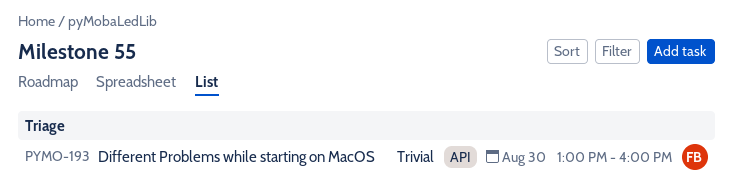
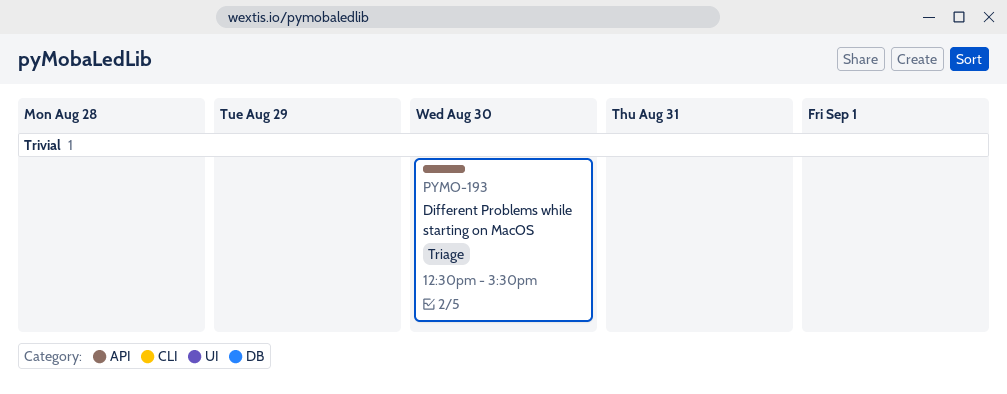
PYMO-193, begins: 13:00 -> 12:30
PYMO-193, ends: 16:00 -> 15:30

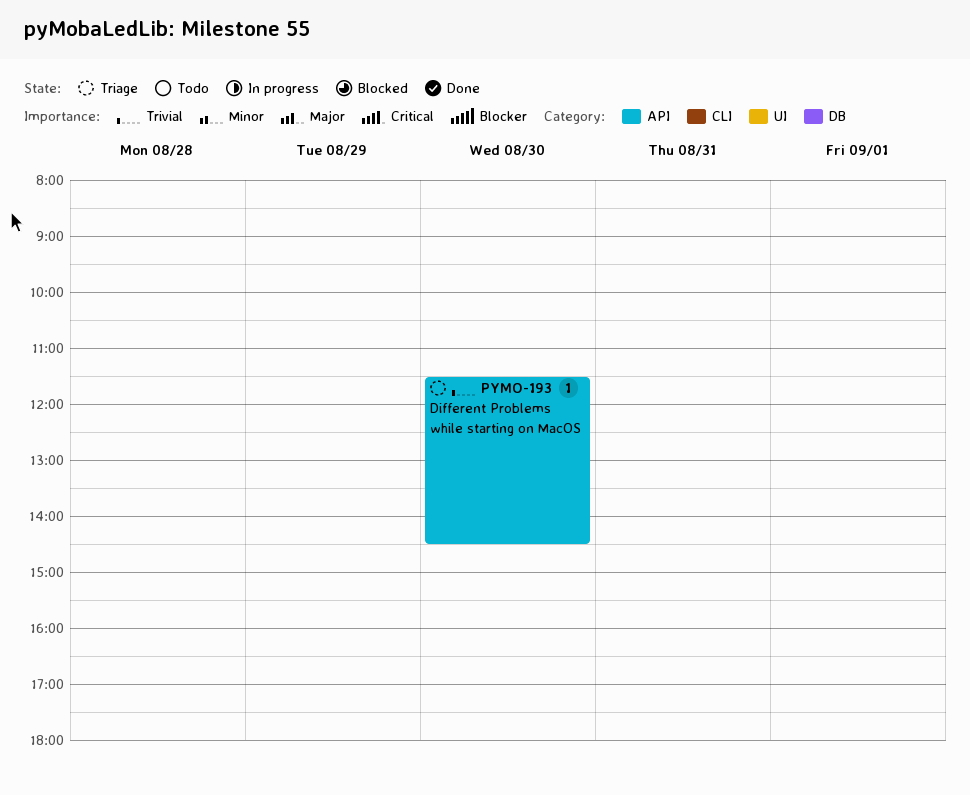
PYMO-193, begins: 12:30 -> 11:30
PYMO-193, ends: 15:30 -> 14:30

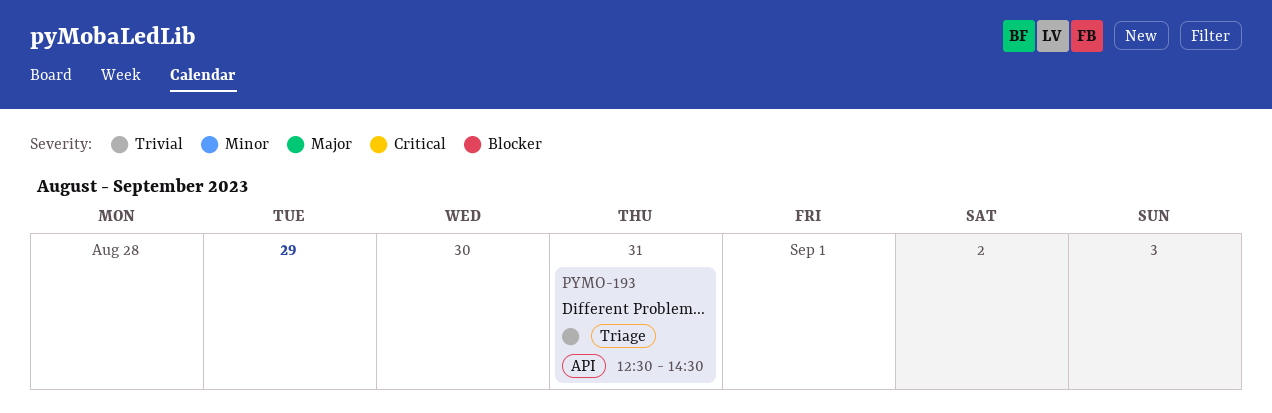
PYMO-193, day: Aug 30 -> Aug 31
PYMO-193, begins: 11:30 -> 12:30

